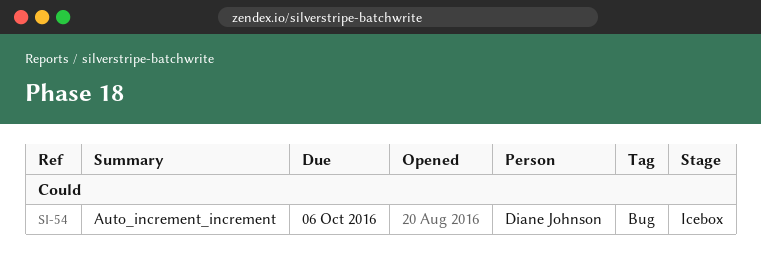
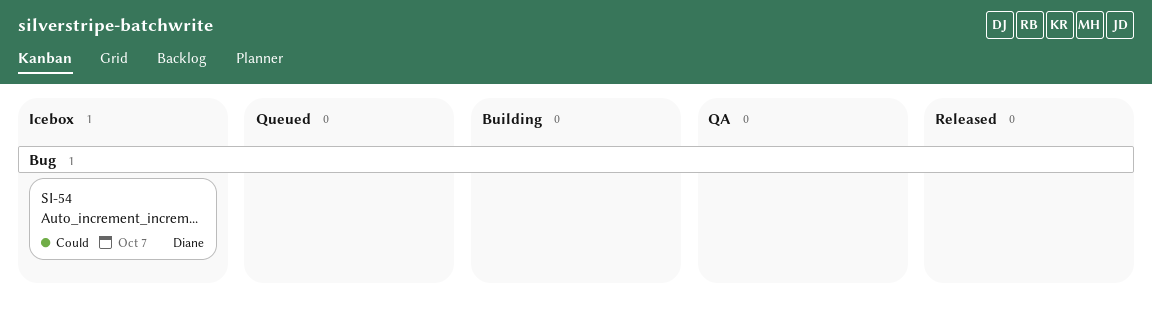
SI-54, due: Oct 6 -> Oct 7

